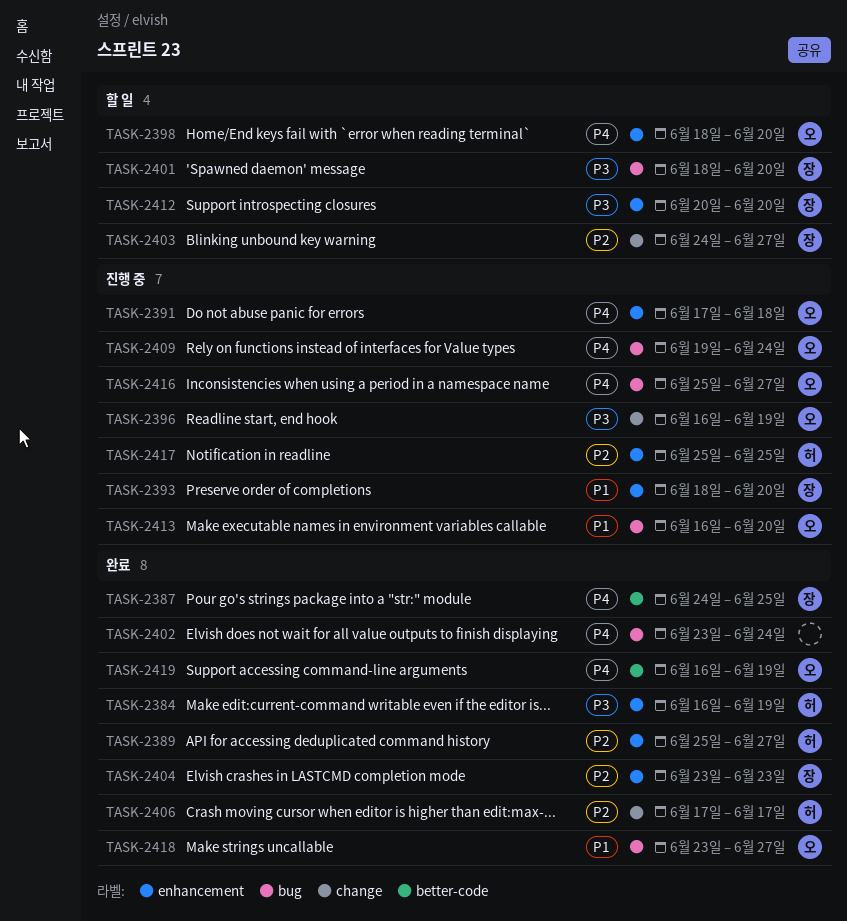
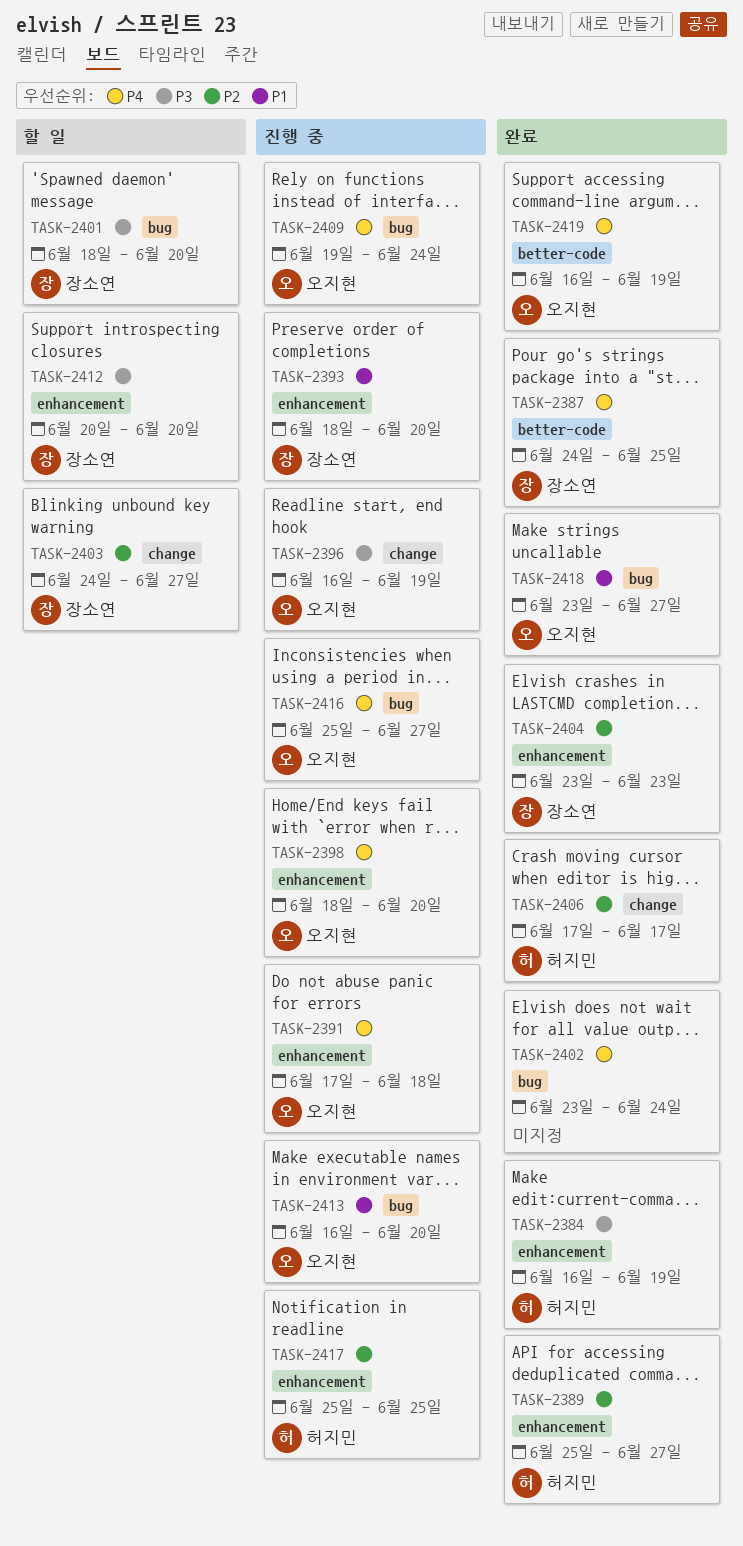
TASK-2398, status: 할 일 -> 진행 중

